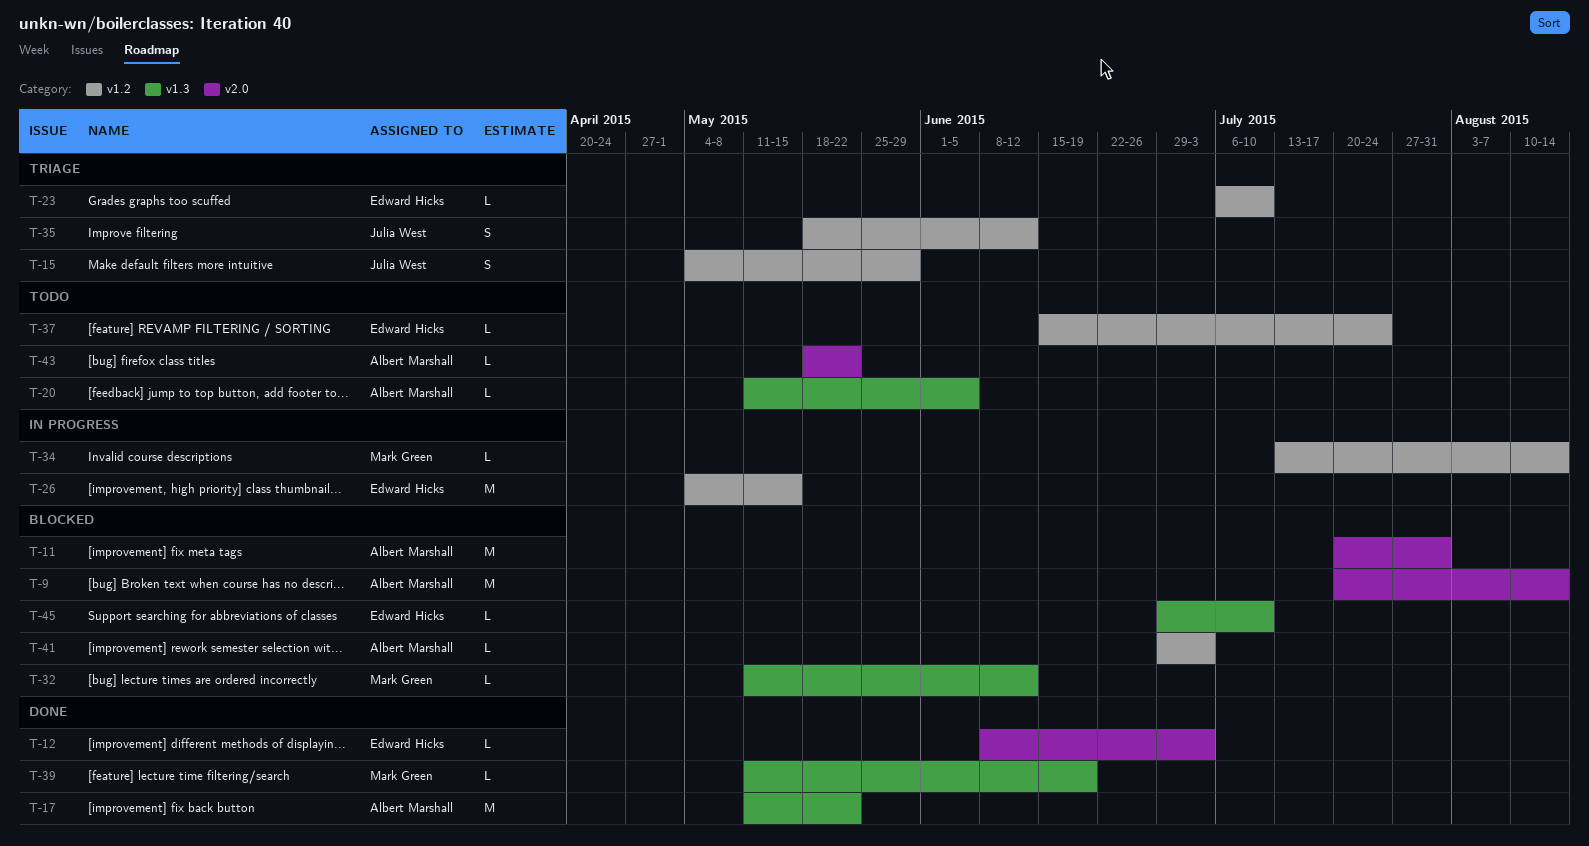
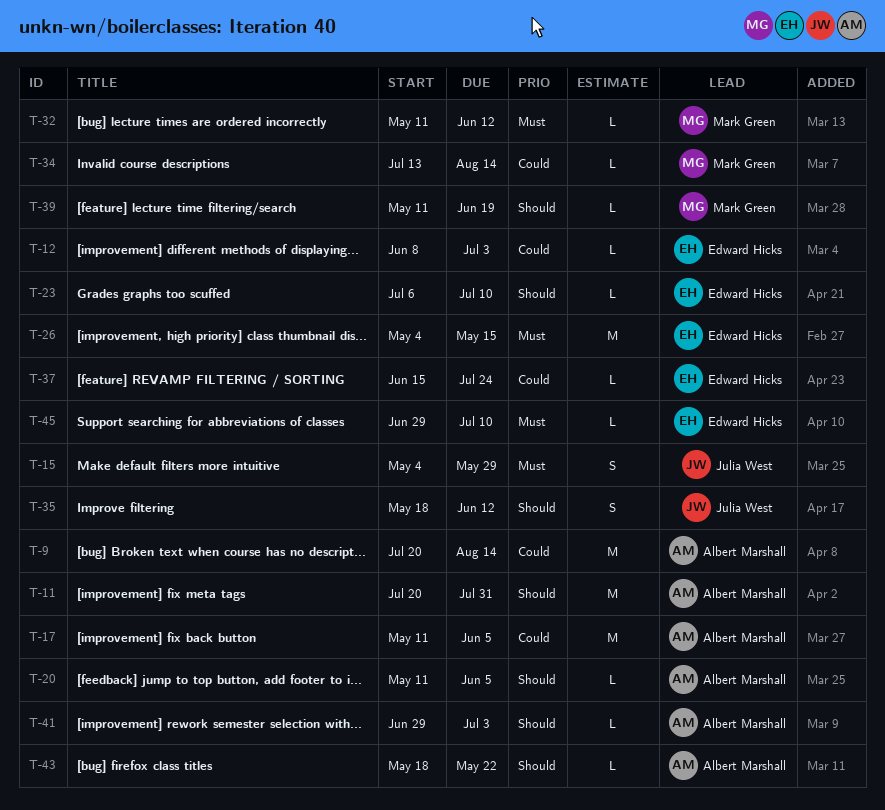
T-17, due: May 22 -> Jun 5

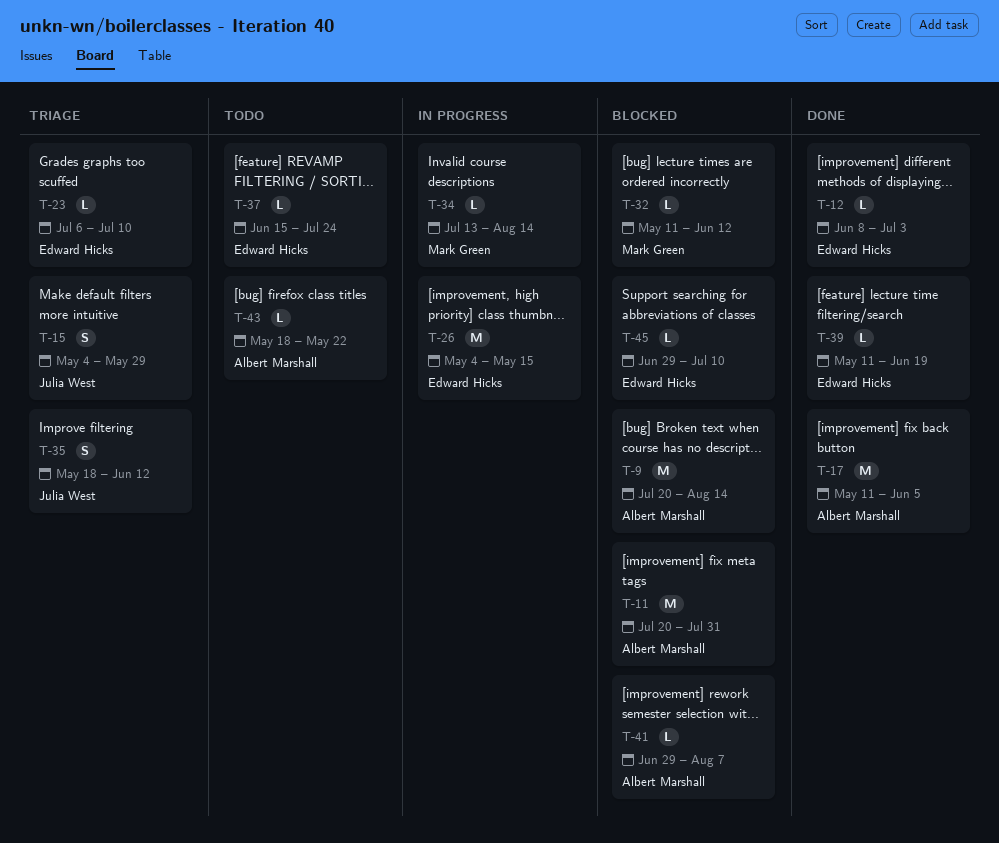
T-20: present -> none
T-39, owner: Mark Green -> Edward Hicks
T-41, due: Jul 3 -> Aug 7

